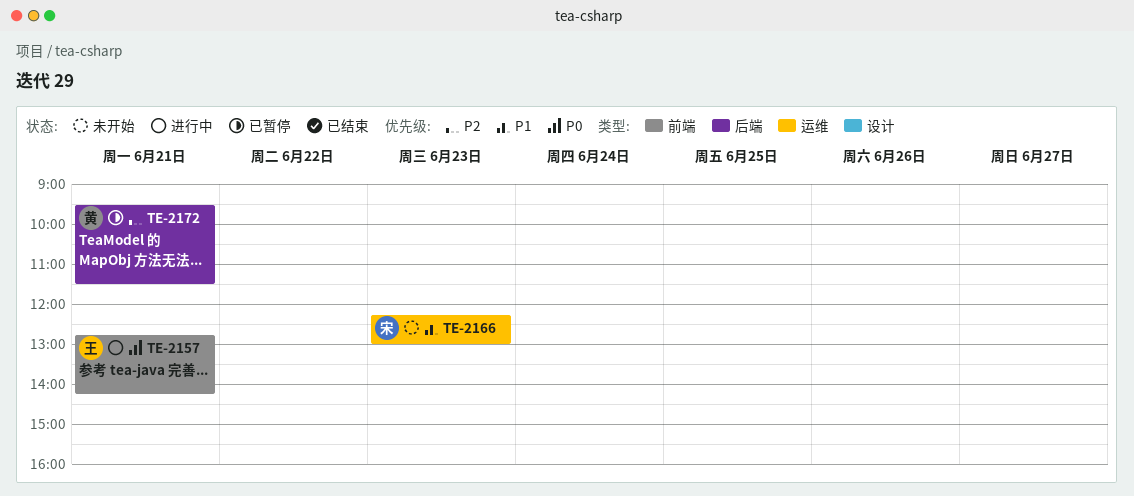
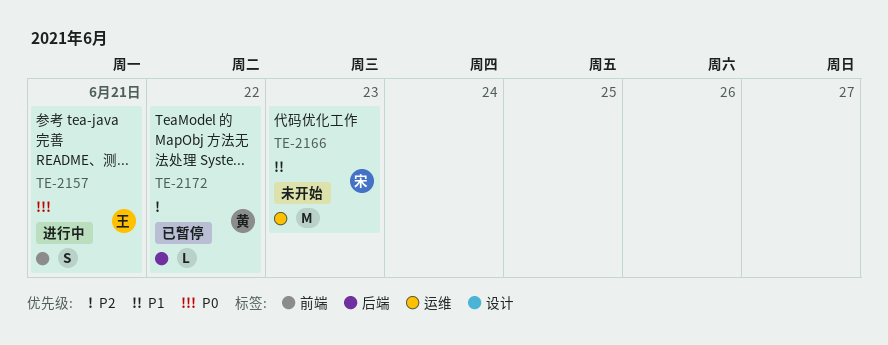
TE-2172, day: Jun 21 -> Jun 22

